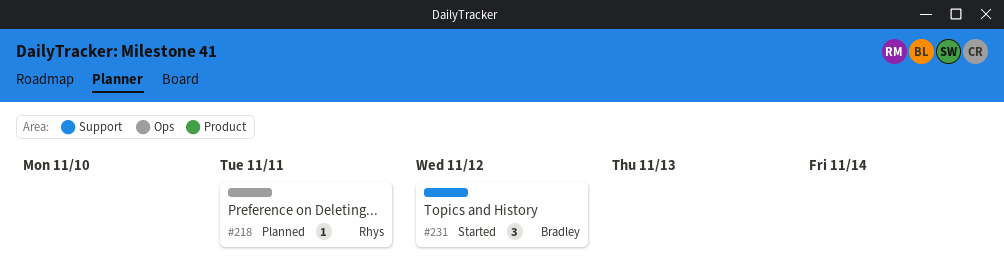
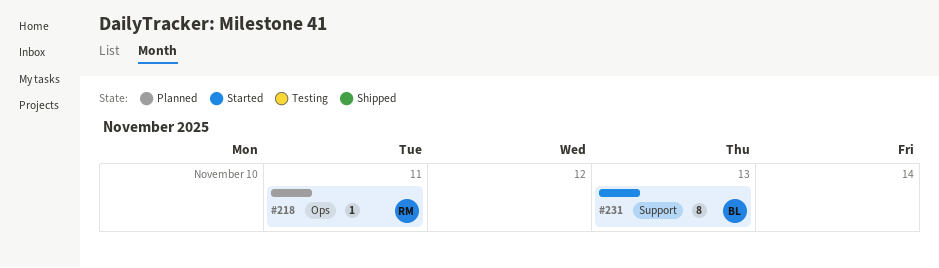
#231, estimate: 3 -> 8
#231, due: Nov 12 -> Nov 13

